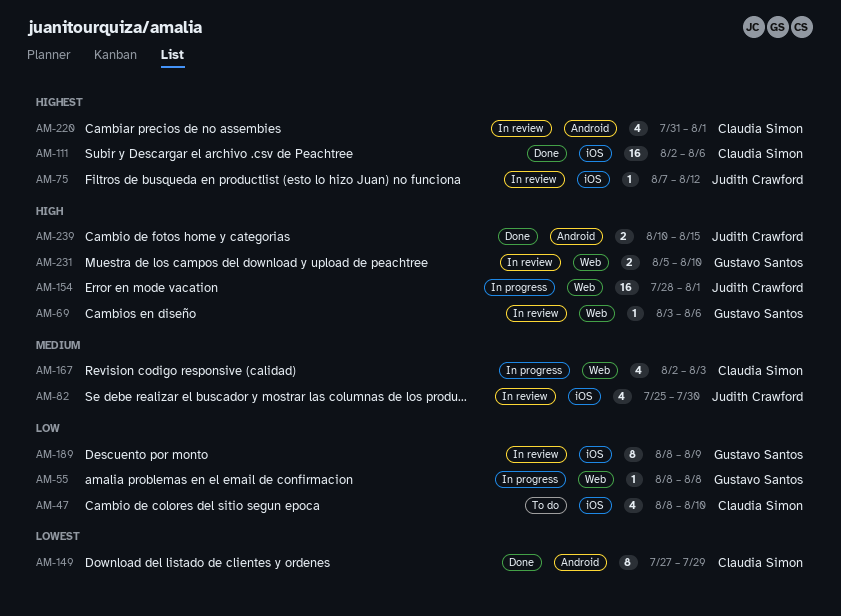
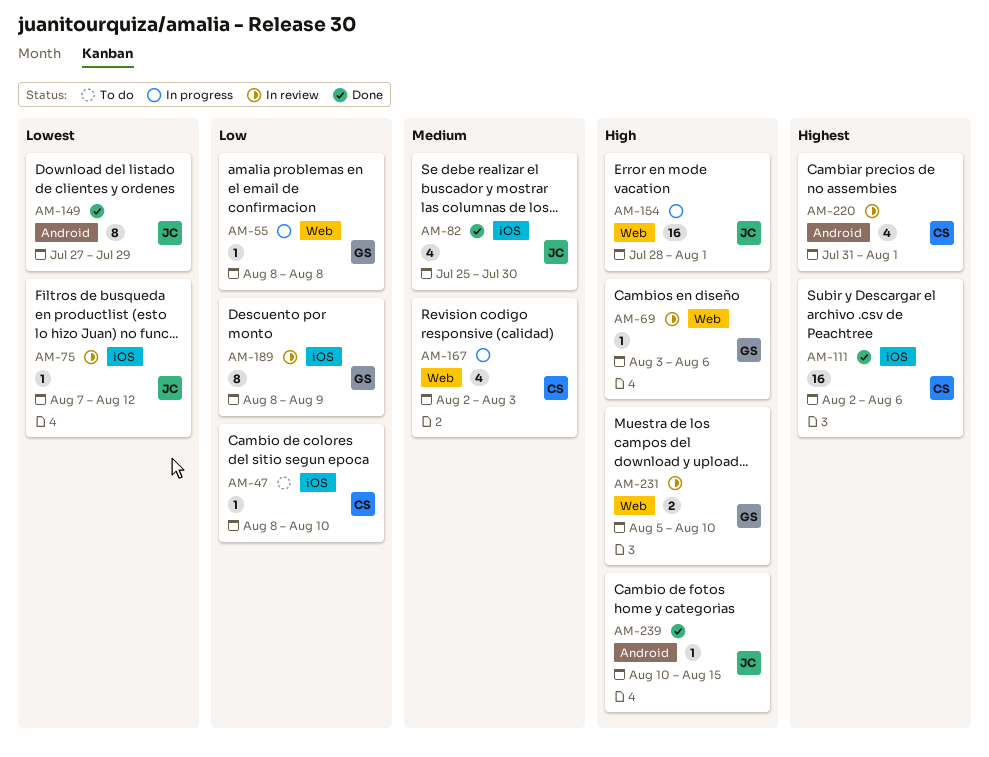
AM-47, estimate: 4 -> 1
AM-75, priority: Highest -> Lowest
AM-82, status: In review -> Done
AM-149, owner: Claudia Simon -> Judith Crawford
AM-239, estimate: 2 -> 1

